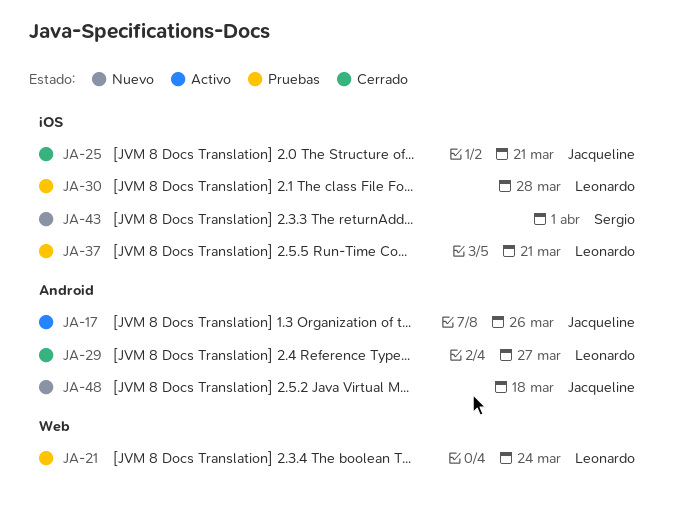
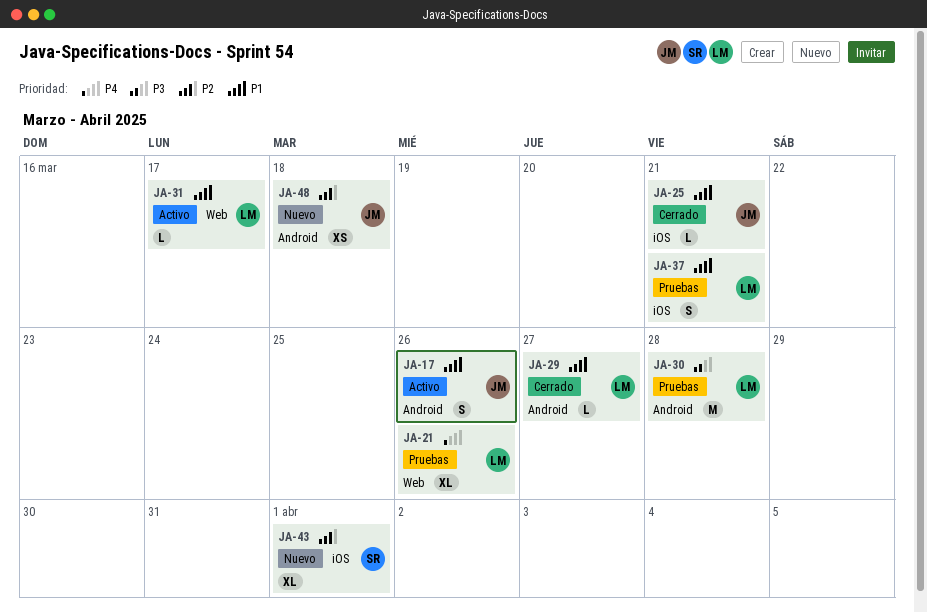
JA-21, due: Mar 24 -> Mar 26
JA-30, label: iOS -> Android
JA-31: none -> present

